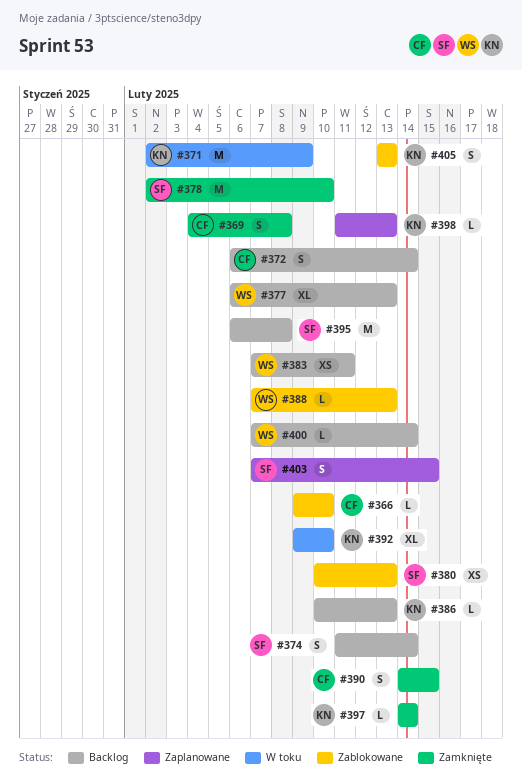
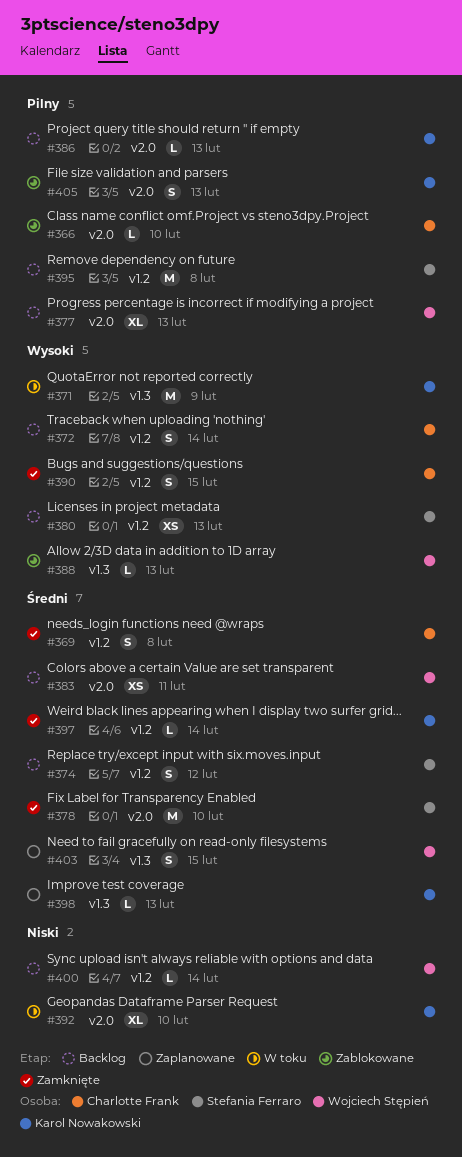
#374, due: Feb 14 -> Feb 12
#380, status: Zablokowane -> Backlog
#403, owner: Stefania Ferraro -> Wojciech Stępień

